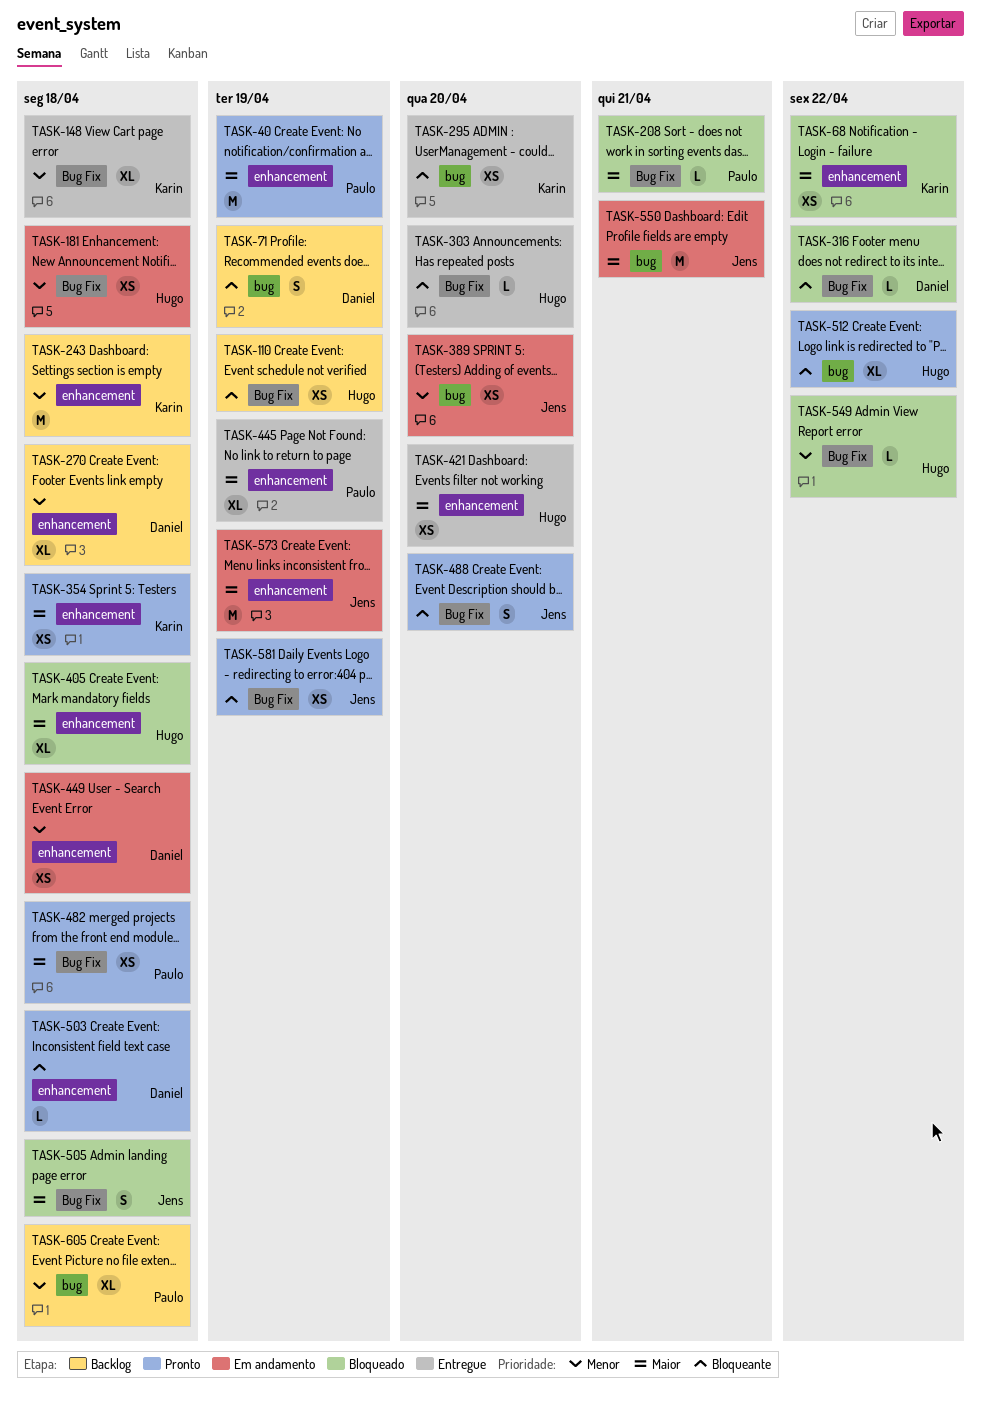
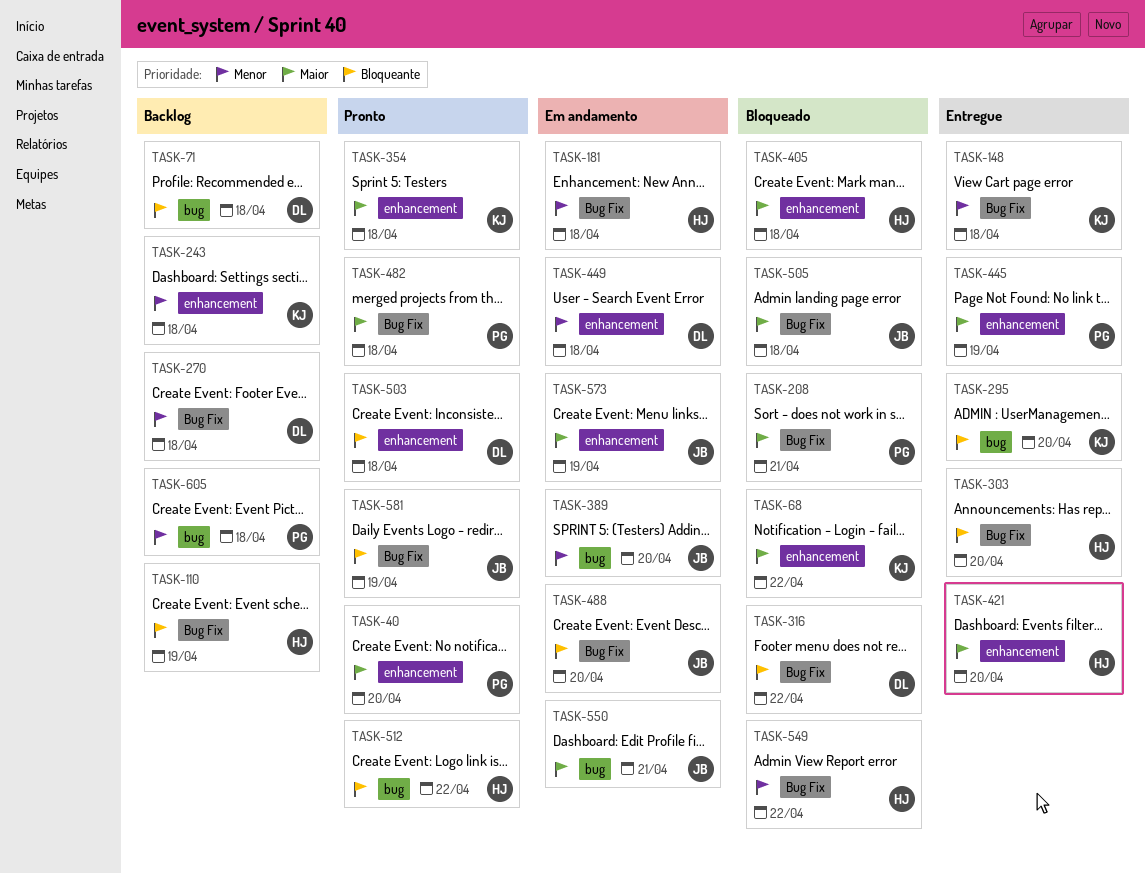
TASK-40, due: Apr 19 -> Apr 20
TASK-71, due: Apr 19 -> Apr 18
TASK-270, label: enhancement -> Bug Fix
TASK-488, status: Pronto -> Em andamento

